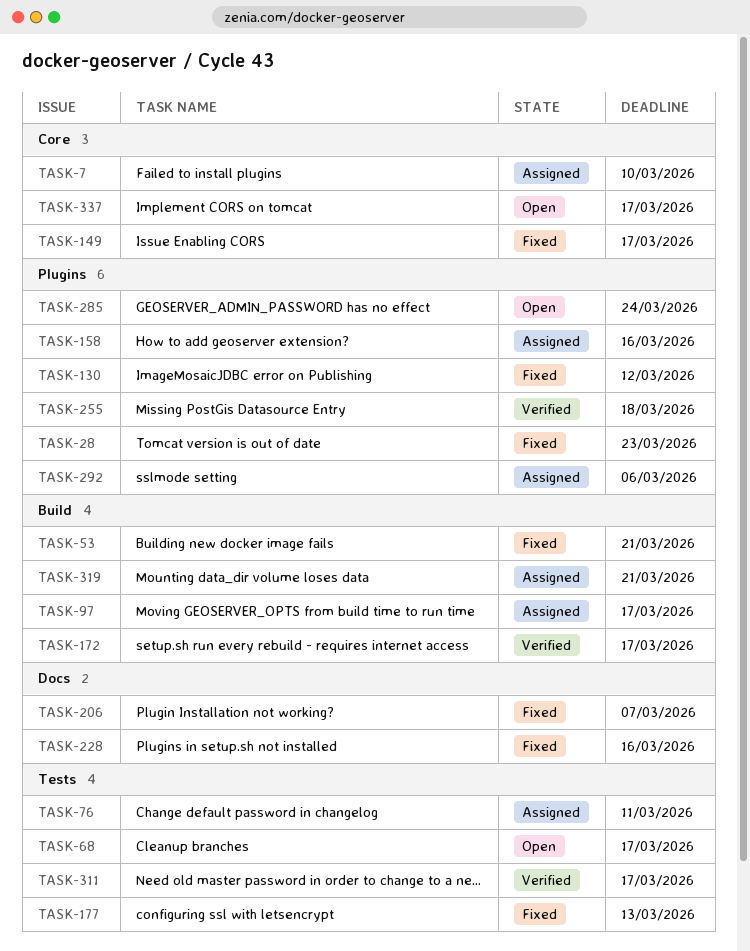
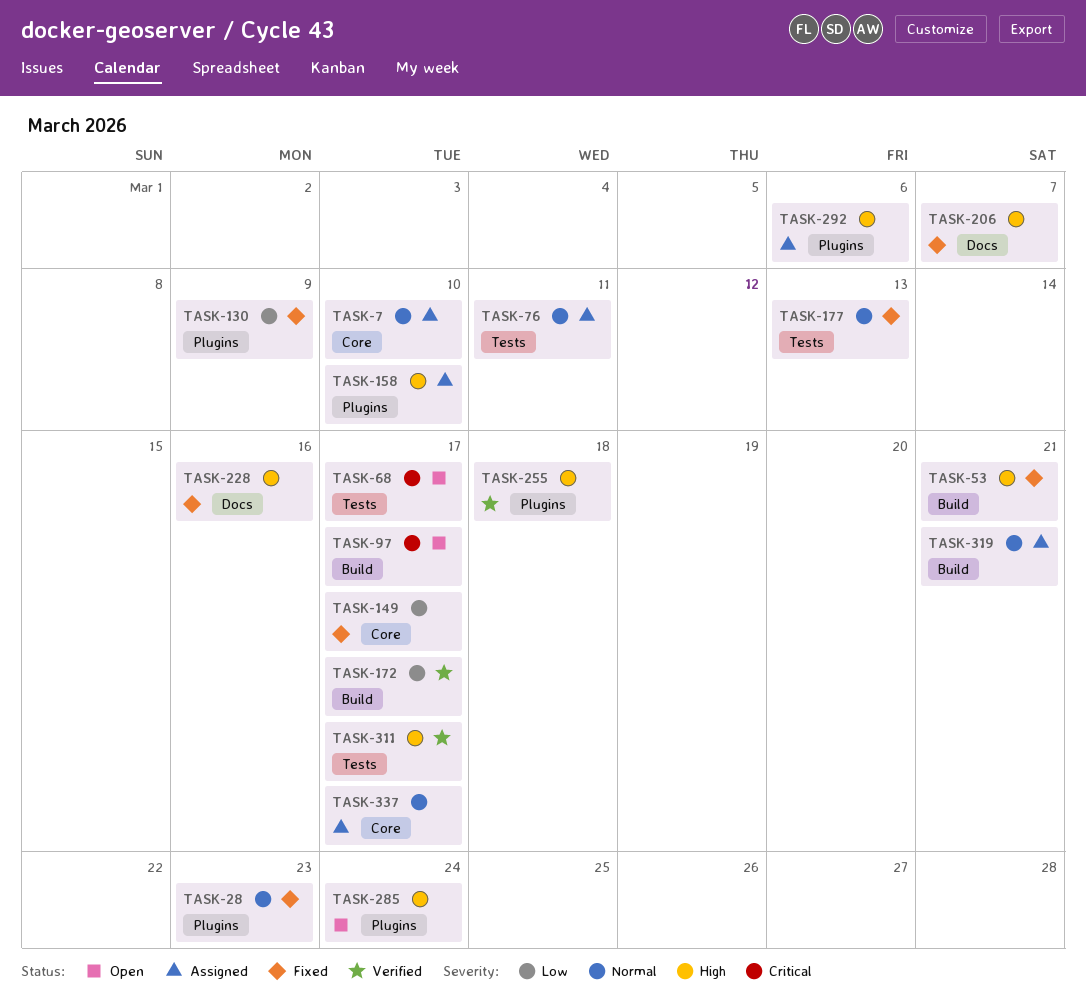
TASK-97, status: Assigned -> Open
TASK-130, due: Mar 12 -> Mar 9
TASK-158, due: Mar 16 -> Mar 10
TASK-337, status: Open -> Assigned

